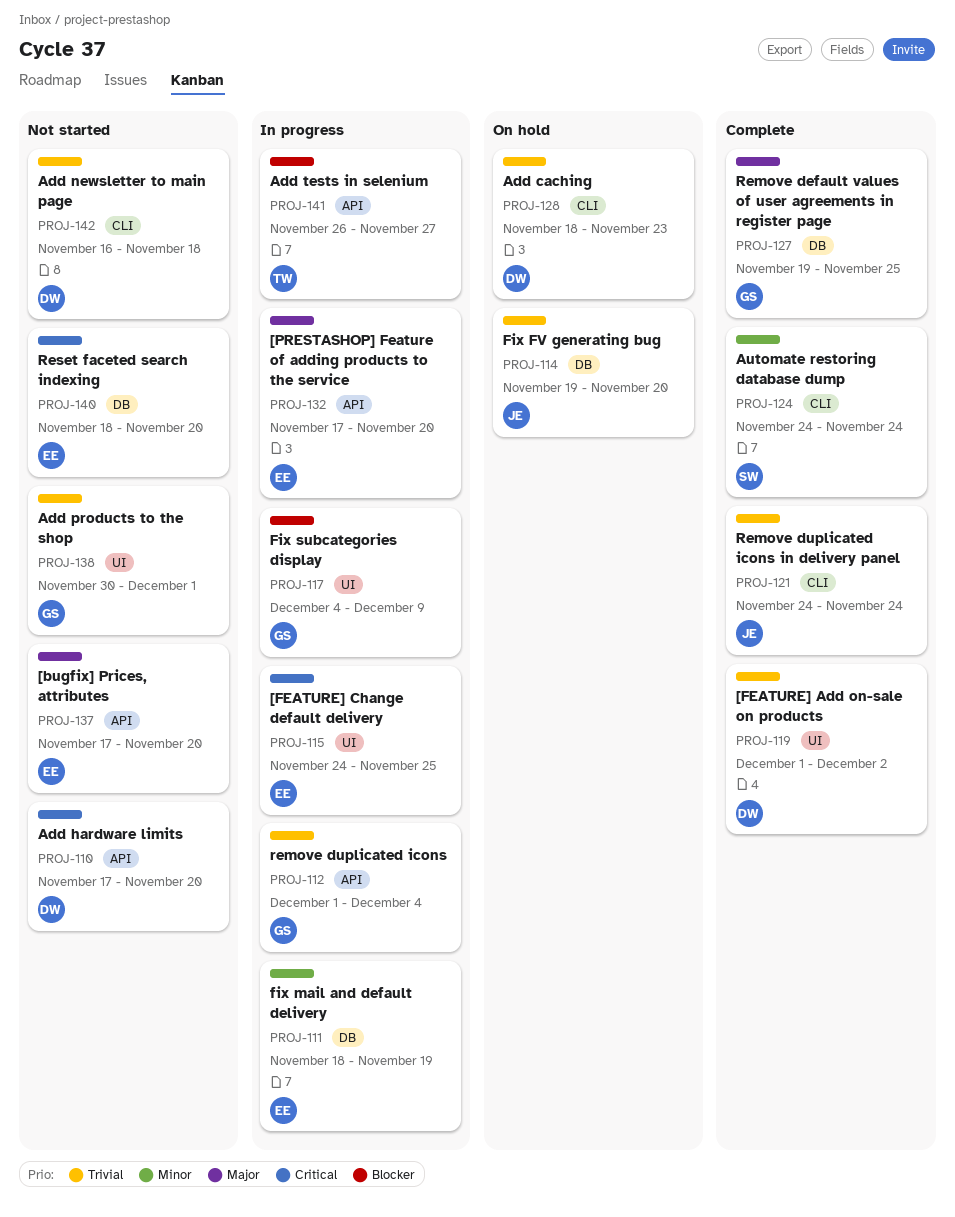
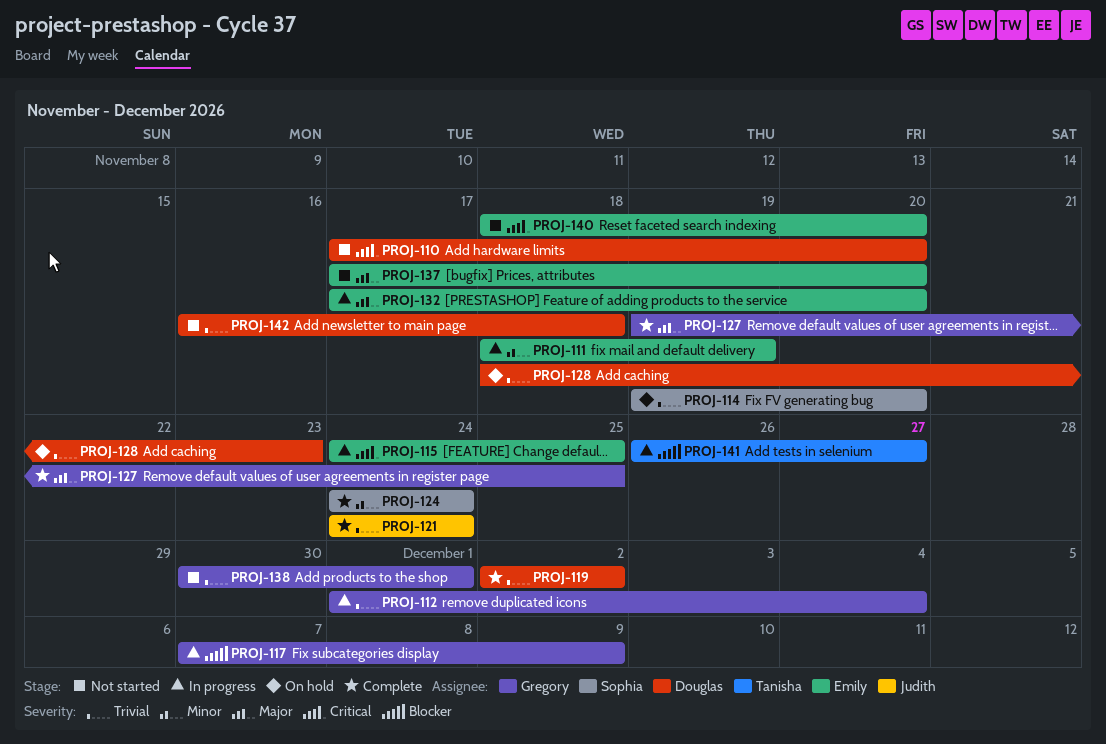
PROJ-114, owner: Judith -> Sophia
PROJ-117, start: Dec 4 -> Dec 7
PROJ-119, start: Dec 1 -> Dec 2

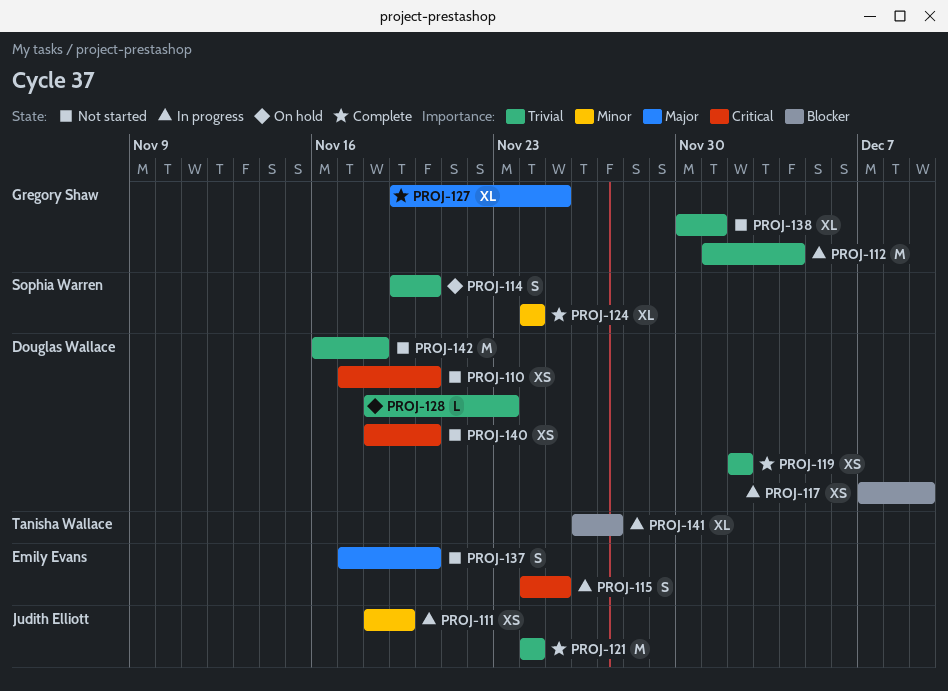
PROJ-111, owner: Emily Evans -> Judith Elliott
PROJ-117, owner: Gregory Shaw -> Douglas Wallace
PROJ-132: present -> none
PROJ-140, owner: Emily Evans -> Douglas Wallace

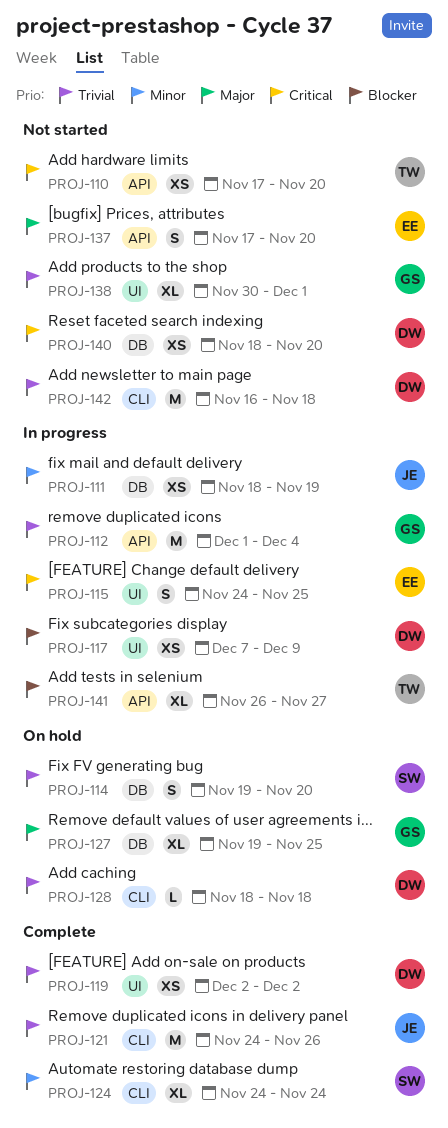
PROJ-110, owner: Douglas Wallace -> Tanisha Wallace
PROJ-121, due: Nov 24 -> Nov 26
PROJ-127, status: Complete -> On hold
PROJ-128, due: Nov 23 -> Nov 18

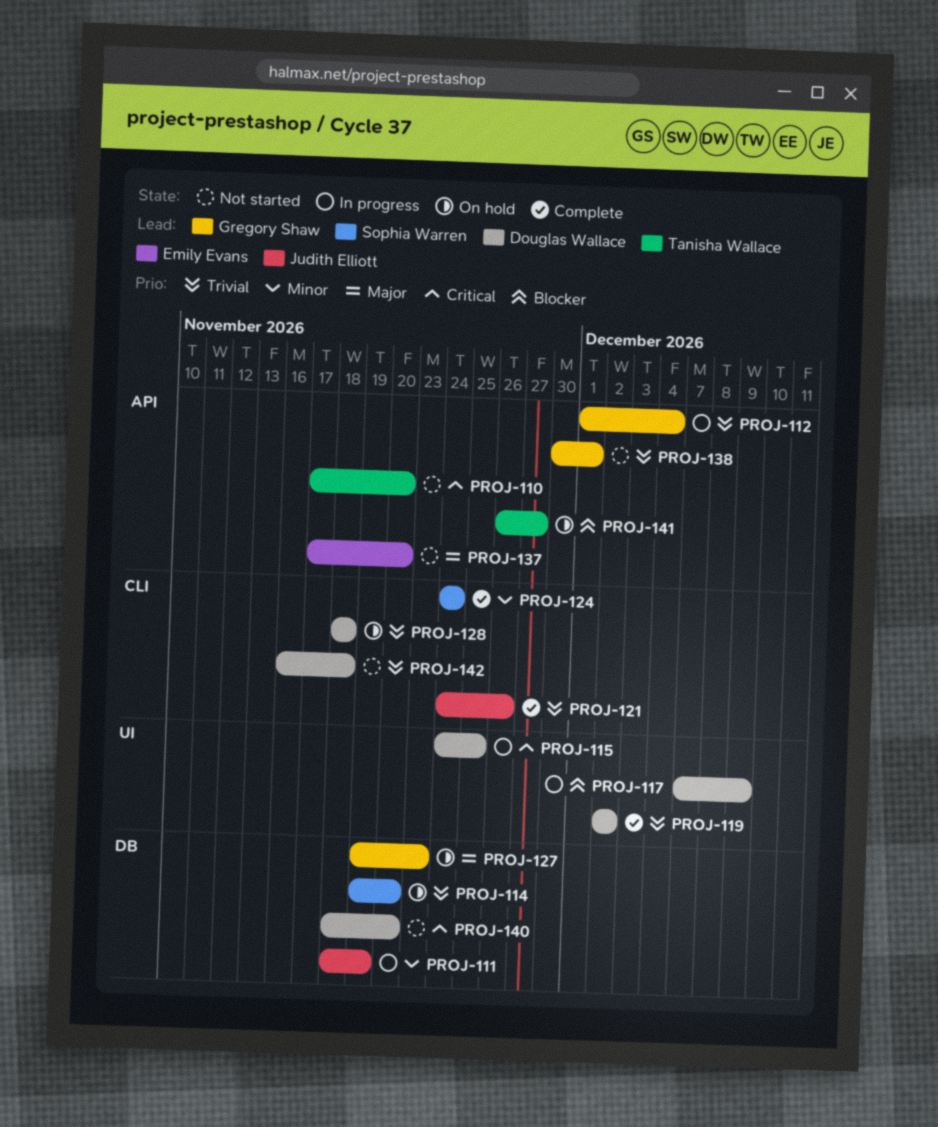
PROJ-115, owner: Emily Evans -> Douglas Wallace
PROJ-127, due: Nov 25 -> Nov 23
PROJ-138, label: UI -> API
PROJ-141, status: In progress -> On hold

